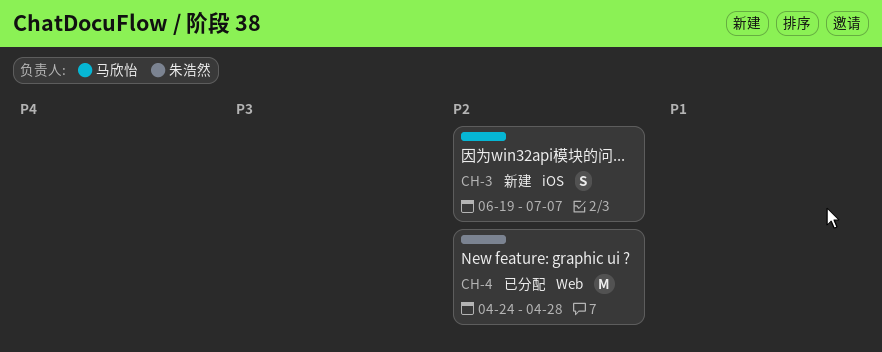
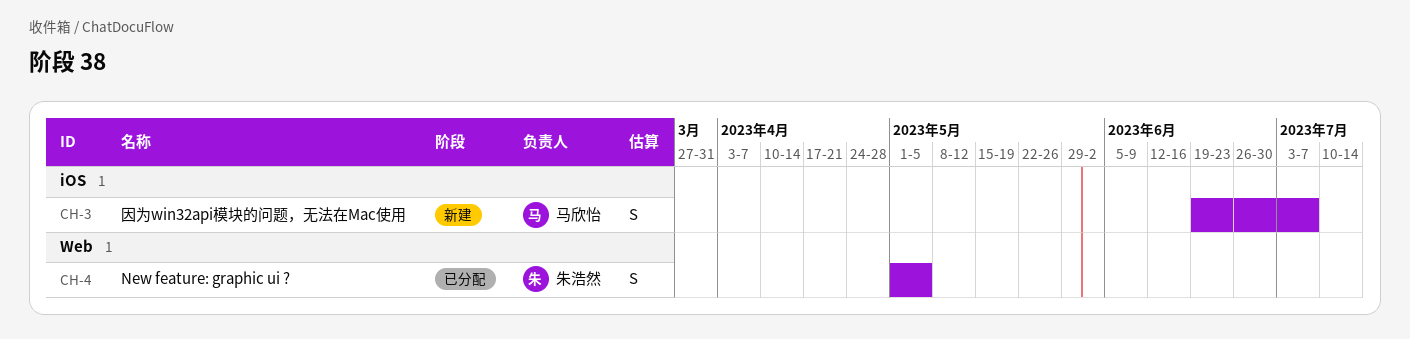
CH-4, estimate: M -> S
CH-4, start: Apr 24 -> May 1
CH-4, due: Apr 28 -> May 5

